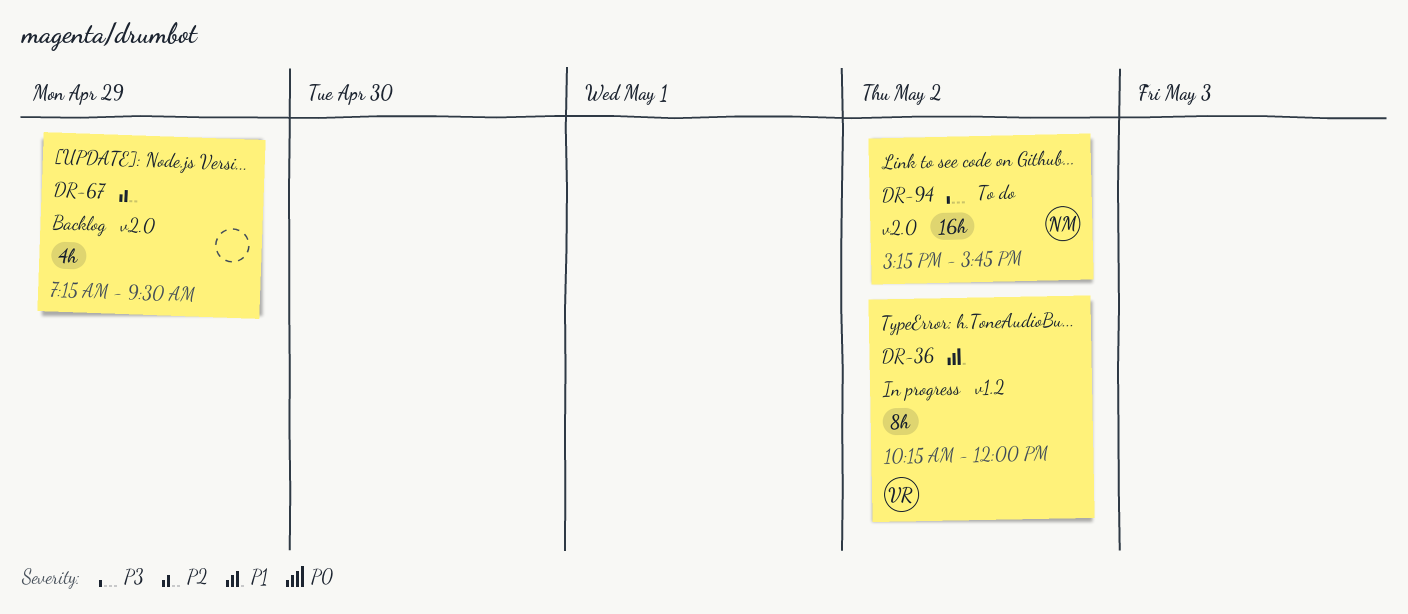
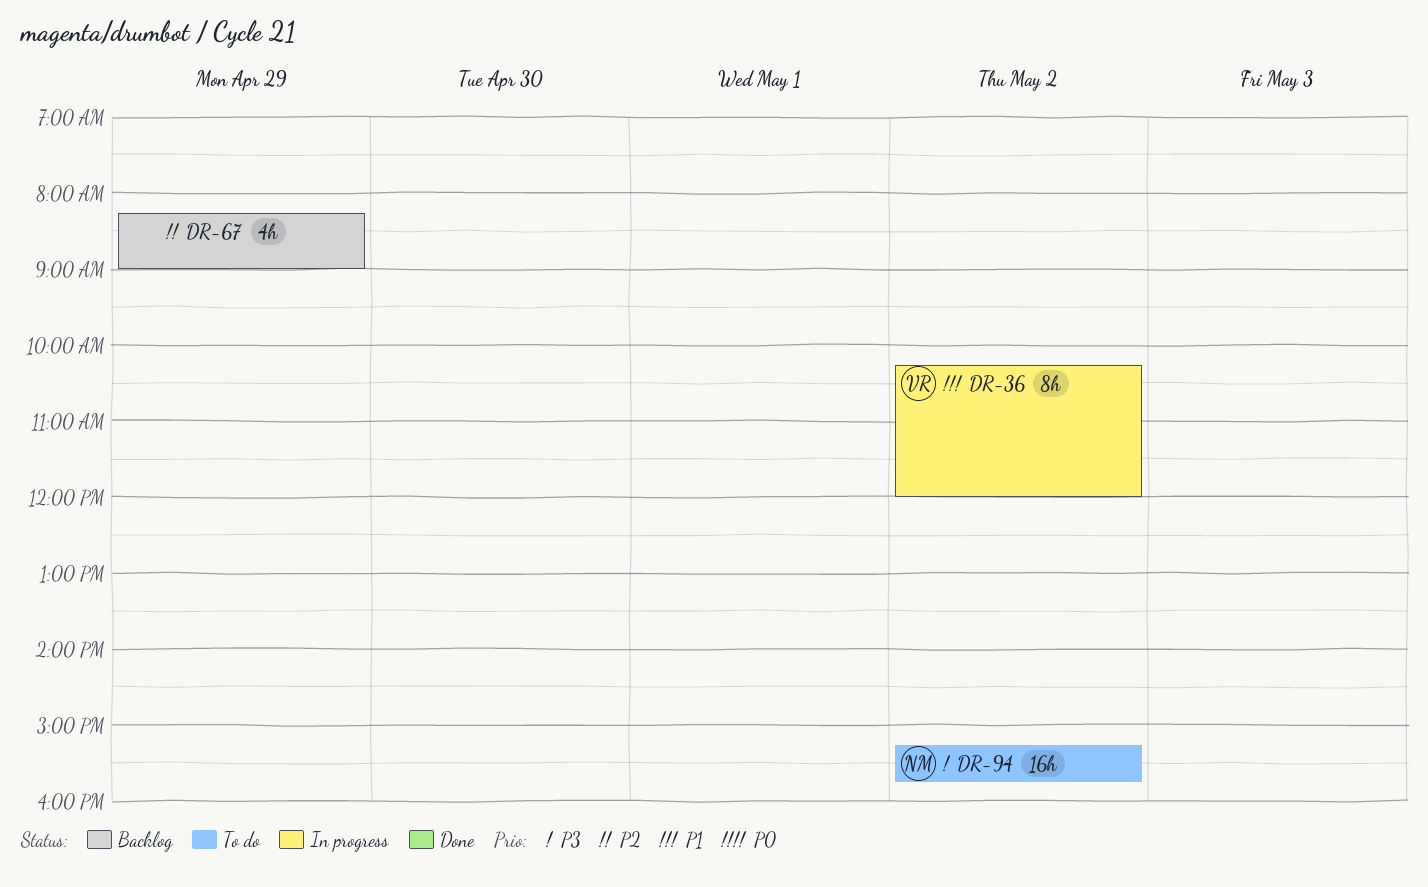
DR-67, begins: 07:15 -> 08:15
DR-67, ends: 09:30 -> 09:00

